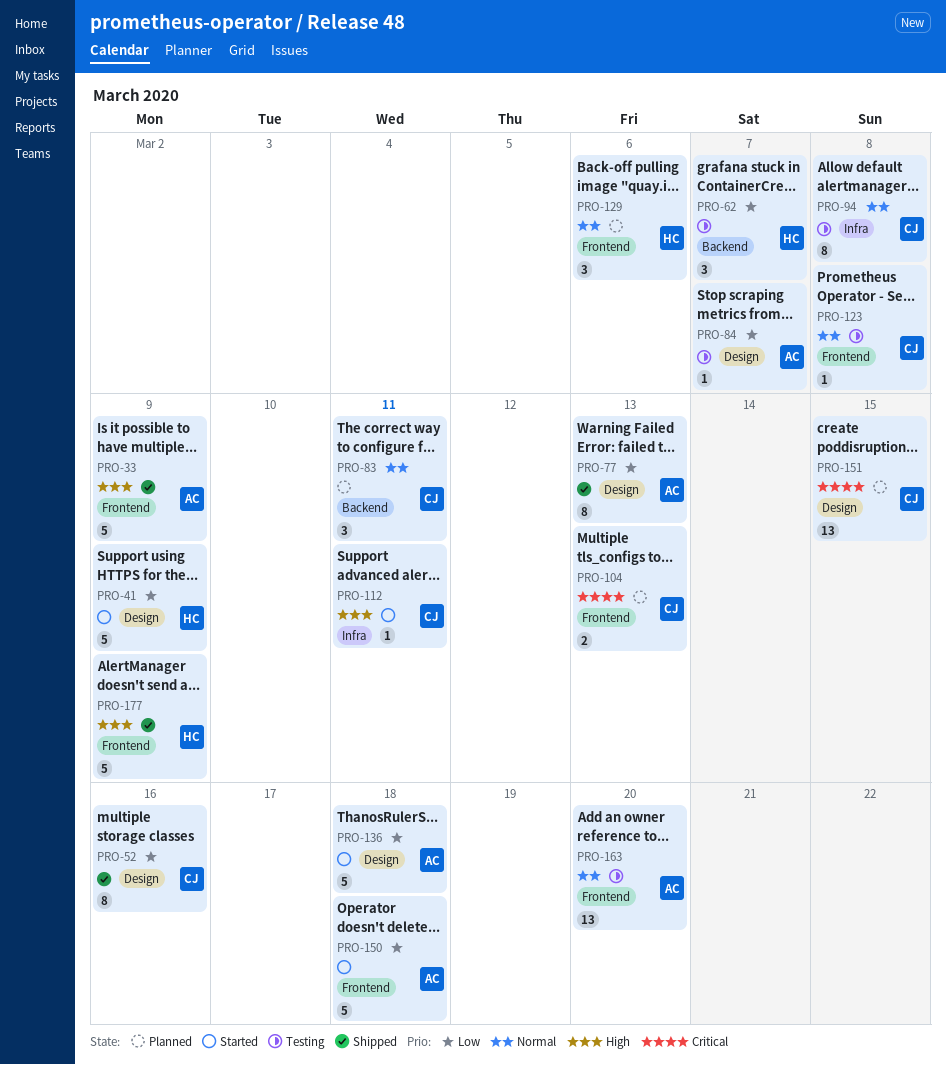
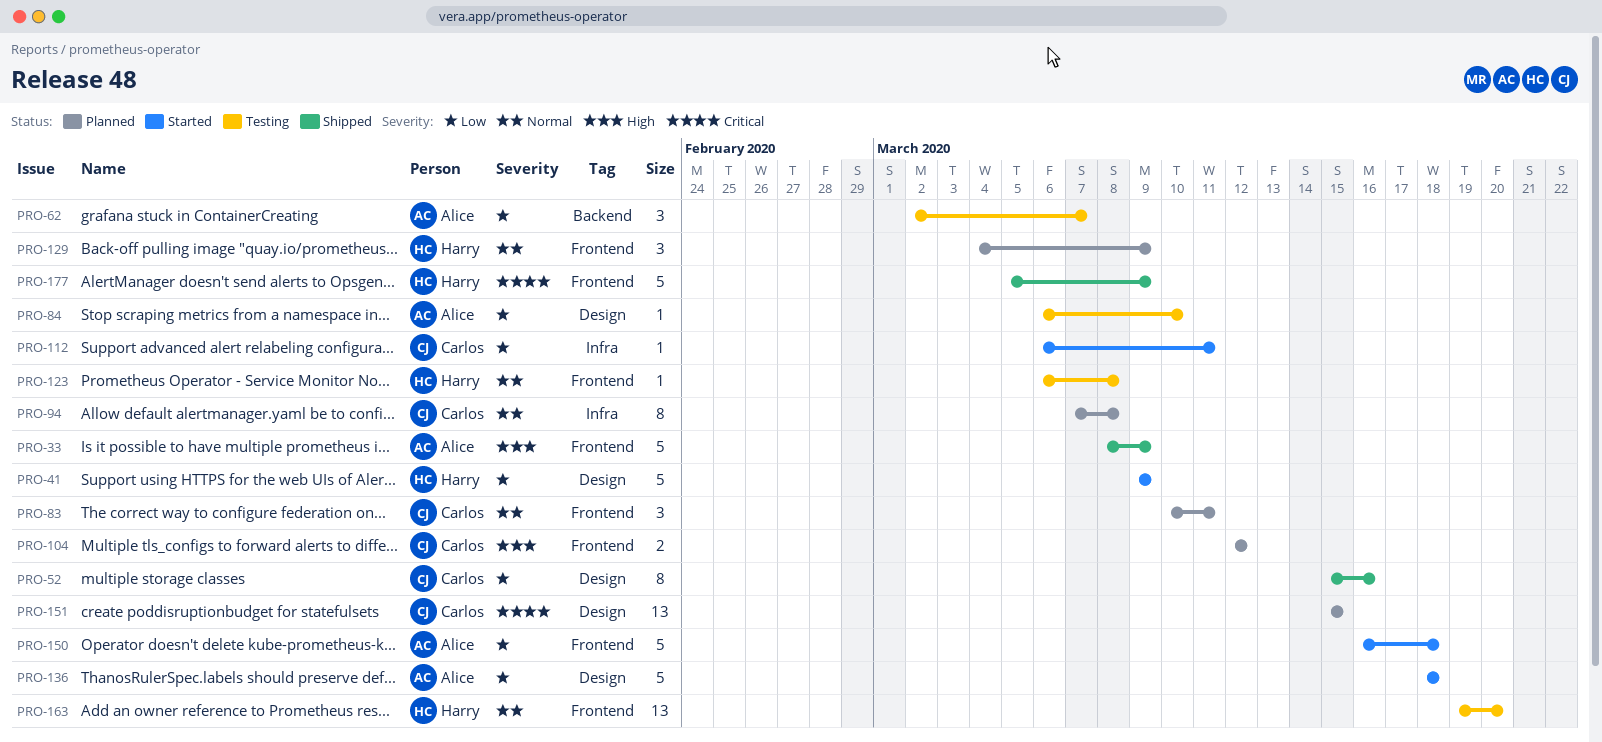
PRO-62, owner: Harry -> Alice
PRO-77: present -> none
PRO-83, label: Backend -> Frontend
PRO-84, due: Mar 7 -> Mar 10
PRO-94, status: Testing -> Planned
PRO-104, priority: Critical -> High
PRO-104, due: Mar 13 -> Mar 12
PRO-112, priority: High -> Low
PRO-123, owner: Carlos -> Harry
PRO-129, due: Mar 6 -> Mar 9
PRO-163, owner: Alice -> Harry
PRO-177, priority: High -> Critical

